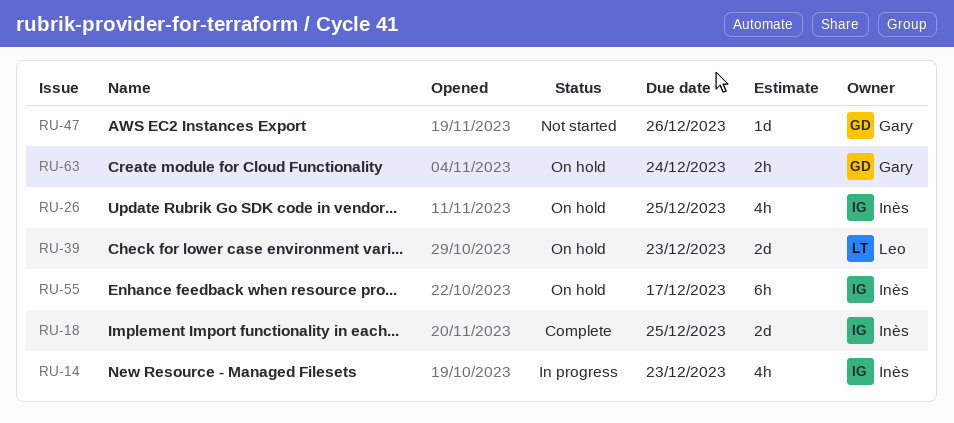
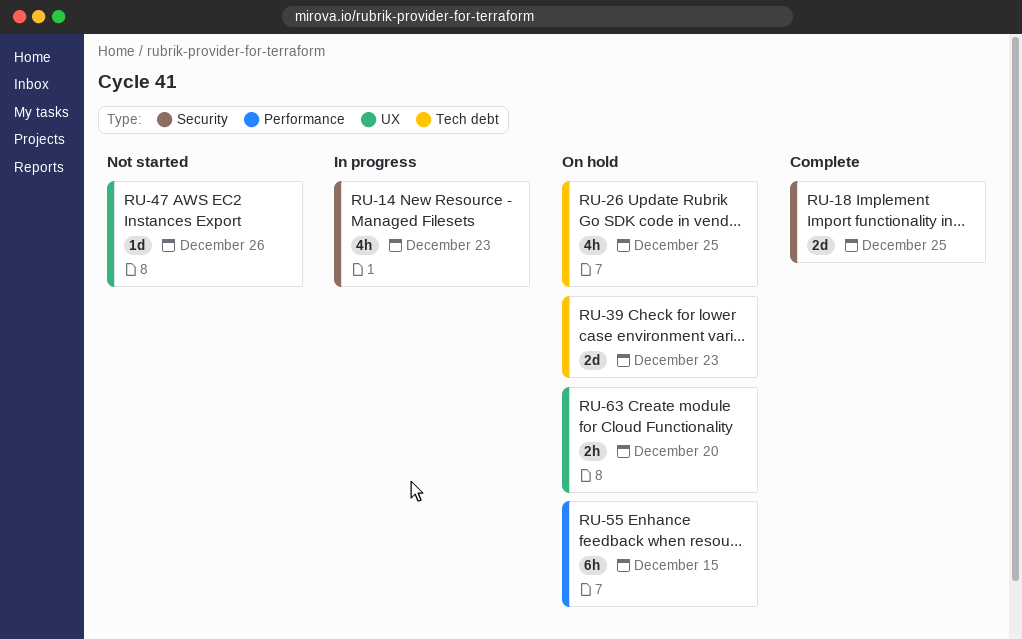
RU-55, due: Dec 17 -> Dec 15
RU-63, due: Dec 24 -> Dec 20

